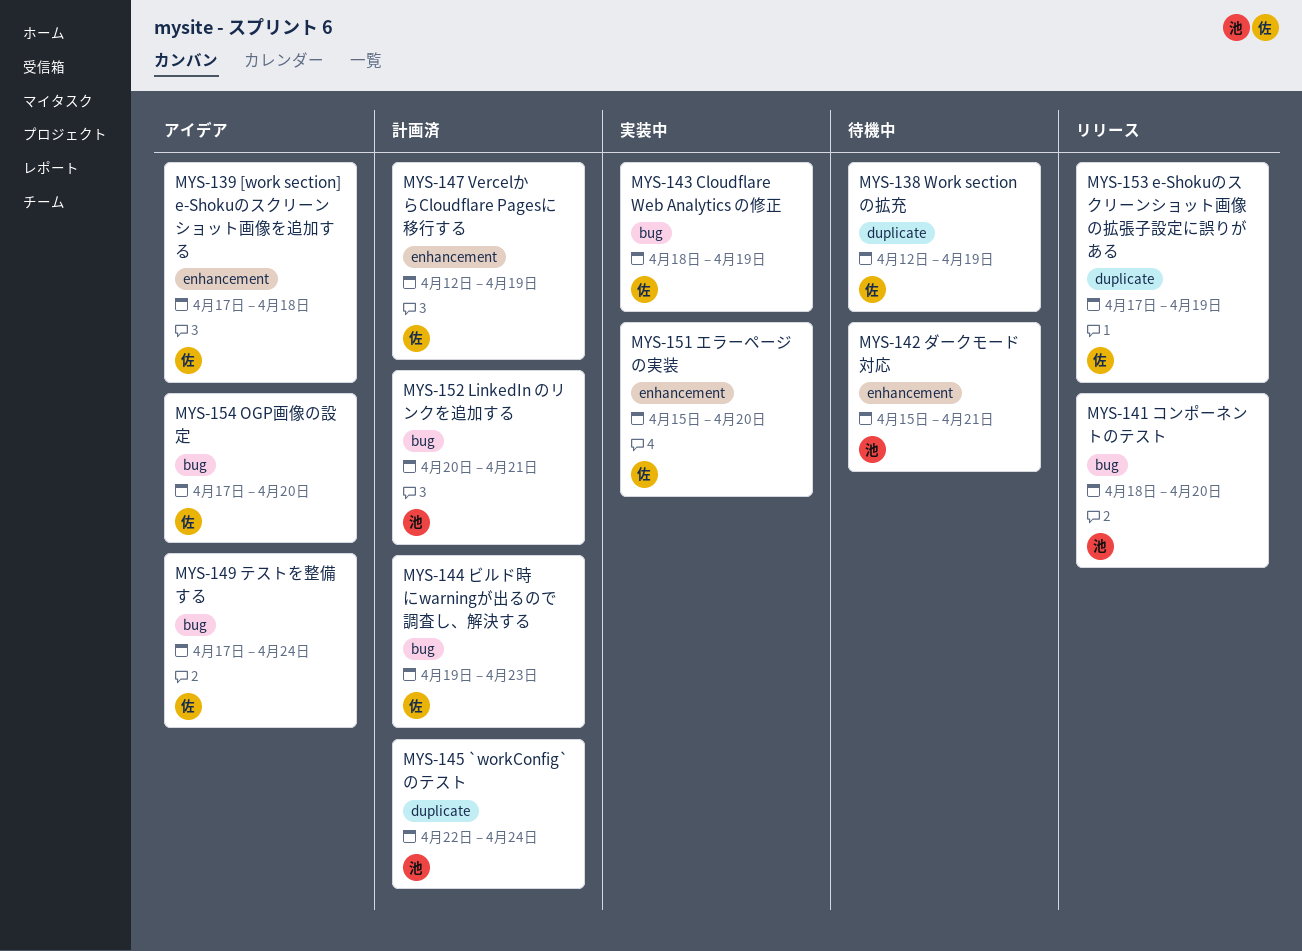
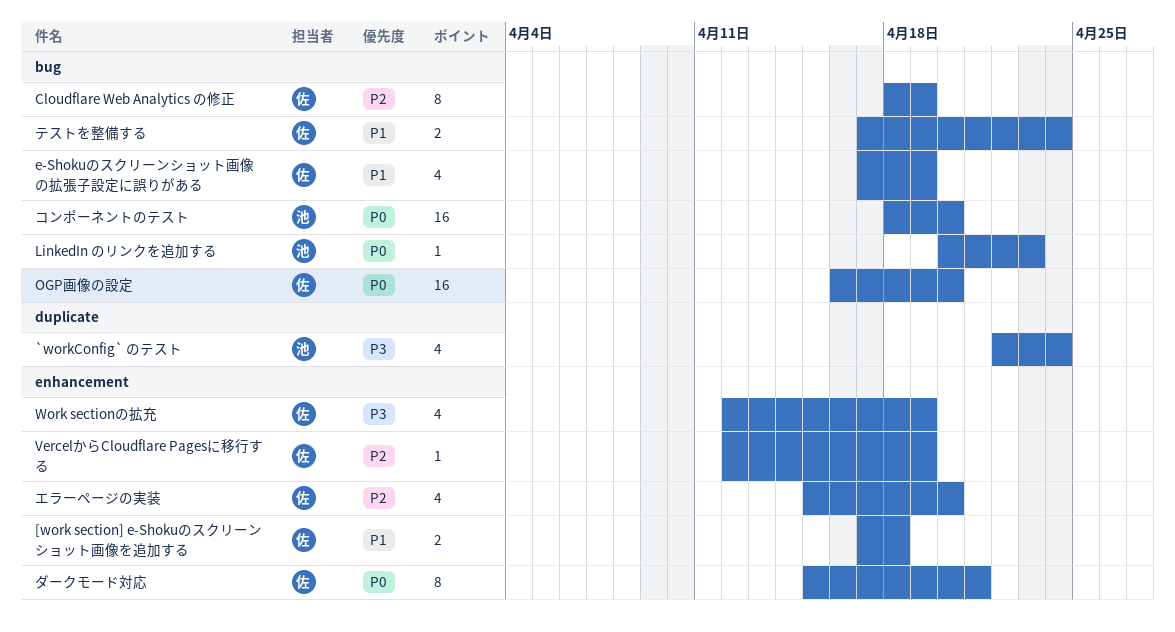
e-Shokuのスクリーンショット画像の拡張子設定に誤りがある, label: duplicate -> bug
LinkedIn のリンクを追加する, due: Apr 21 -> Apr 23
OGP画像の設定, start: Apr 17 -> Apr 16
Work sectionの拡充, label: duplicate -> enhancement
ダークモード対応, owner: 池 -> 佐
ビルド時にwarningが出るので調査し、解決する: present -> none

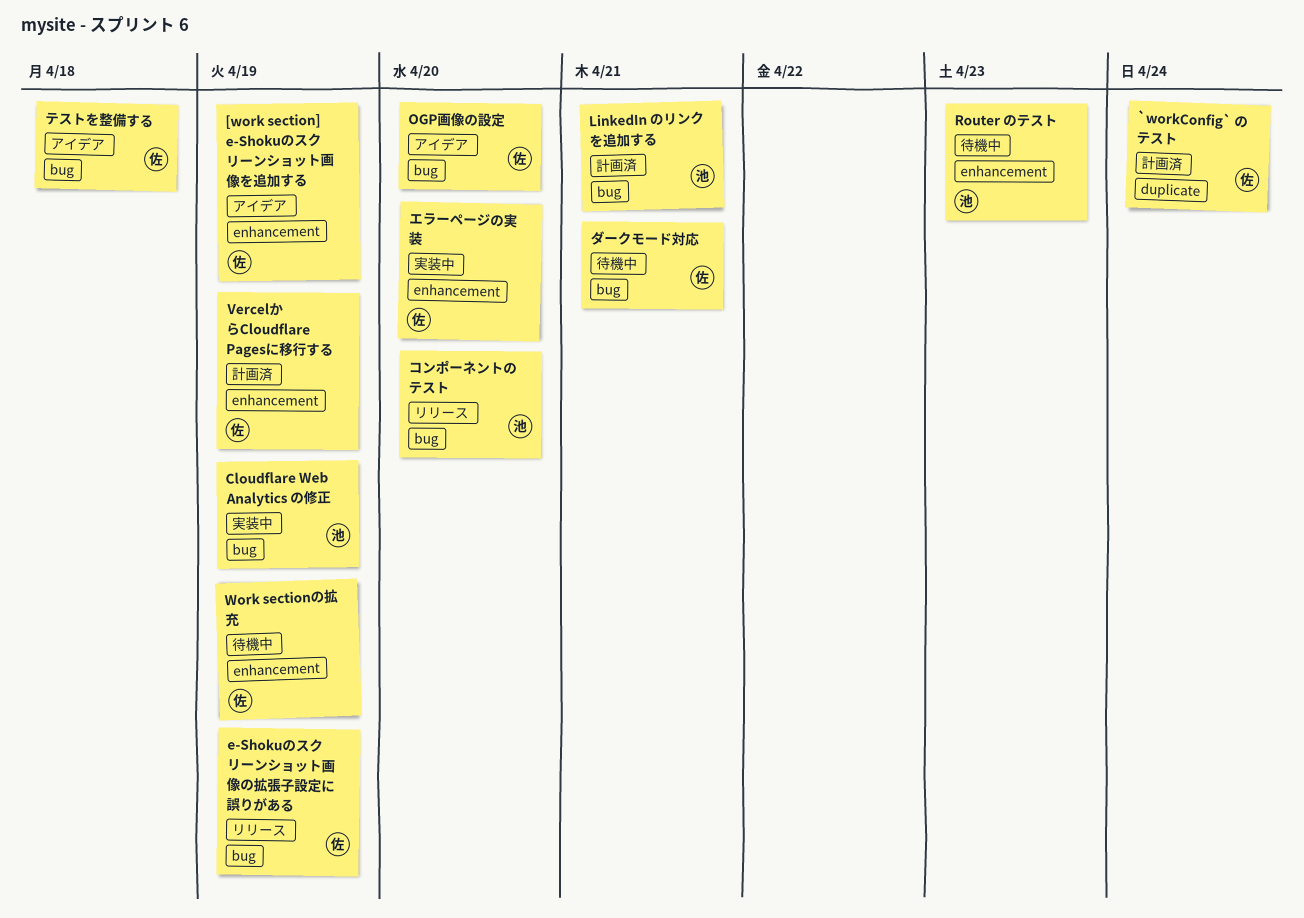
[work section] e-Shokuのスクリーンショット画像を追加する, due: Apr 18 -> Apr 19
`workConfig` のテスト, owner: 池 -> 佐
Cloudflare Web Analytics の修正, owner: 佐 -> 池
LinkedIn のリンクを追加する, due: Apr 23 -> Apr 21
Router のテスト: none -> present
ダークモード対応, label: enhancement -> bug
テストを整備する, due: Apr 24 -> Apr 18

